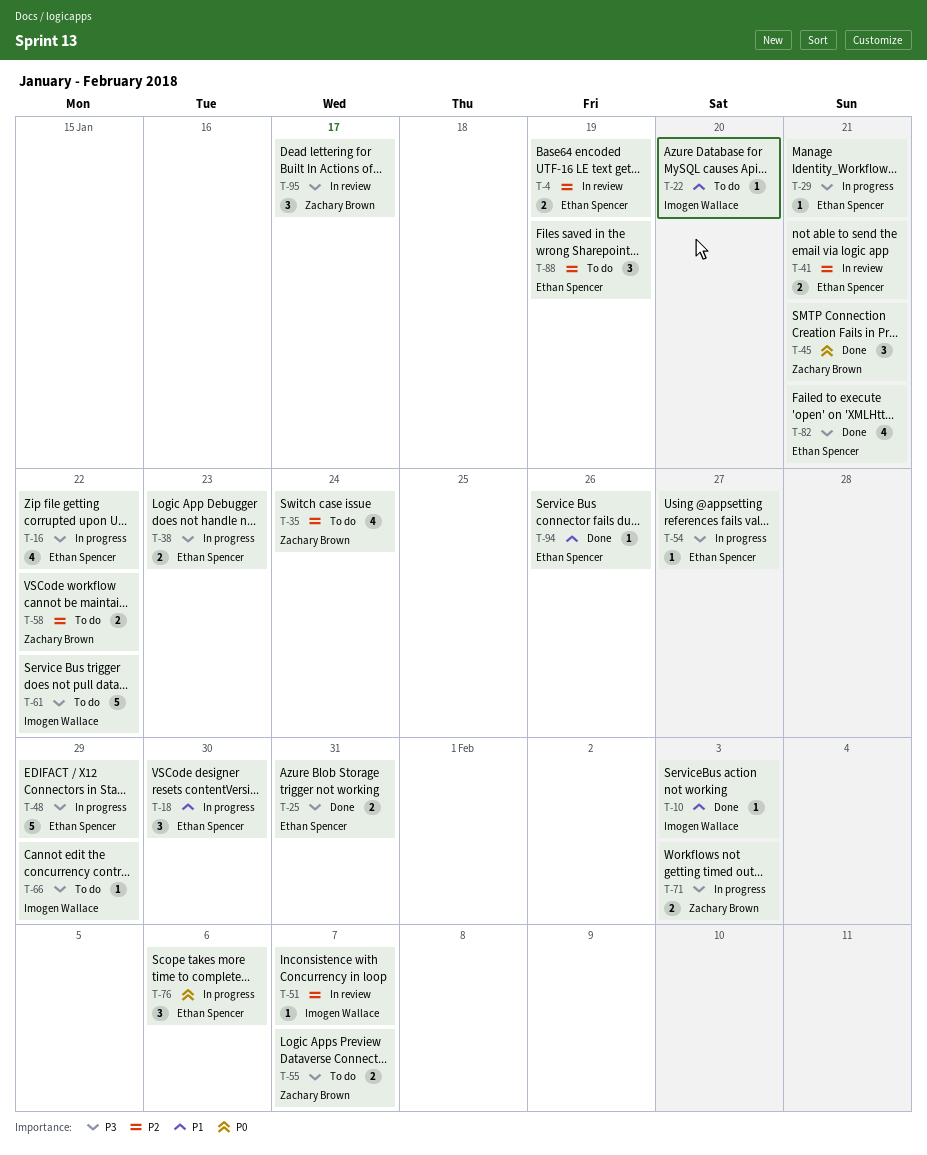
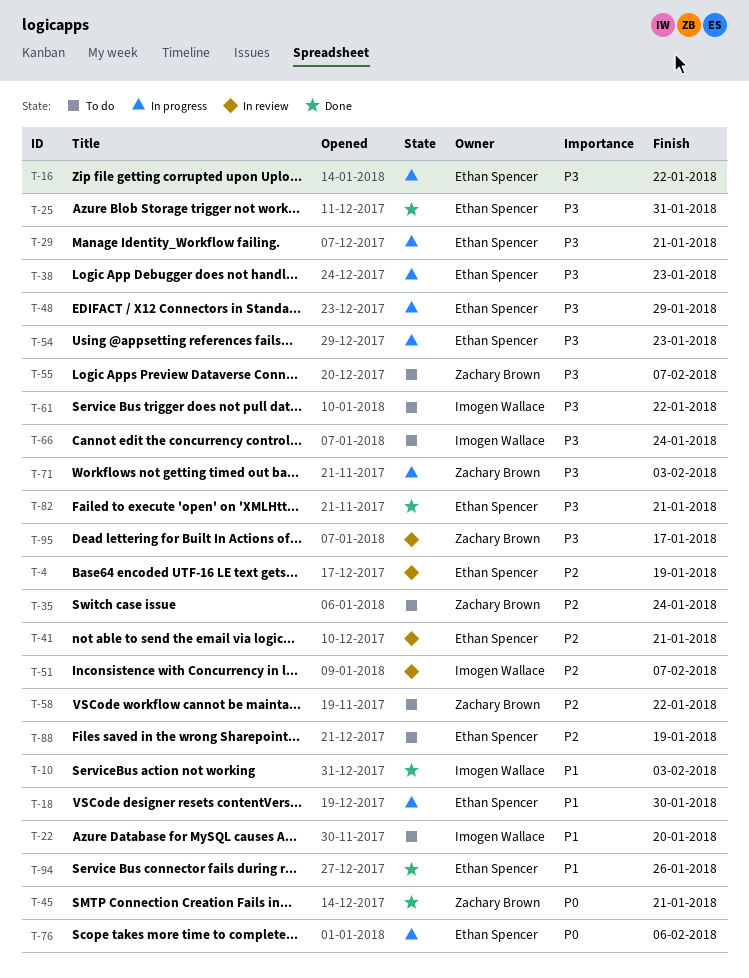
T-54, due: Jan 27 -> Jan 23
T-66, due: Jan 29 -> Jan 24

